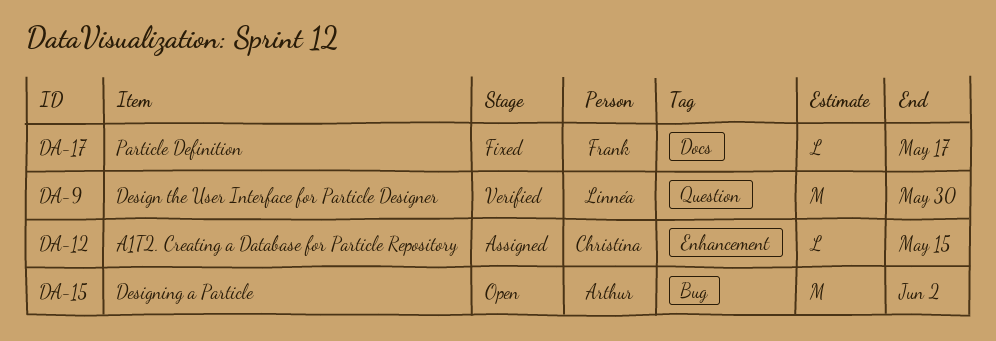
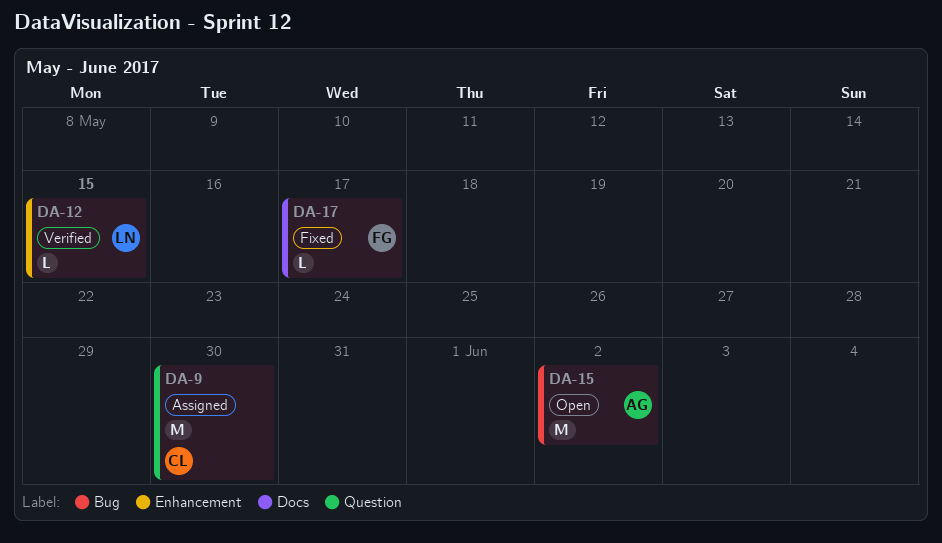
DA-9, status: Verified -> Assigned
DA-9, owner: Linnéa -> Christina
DA-12, status: Assigned -> Verified
DA-12, owner: Christina -> Linnéa

